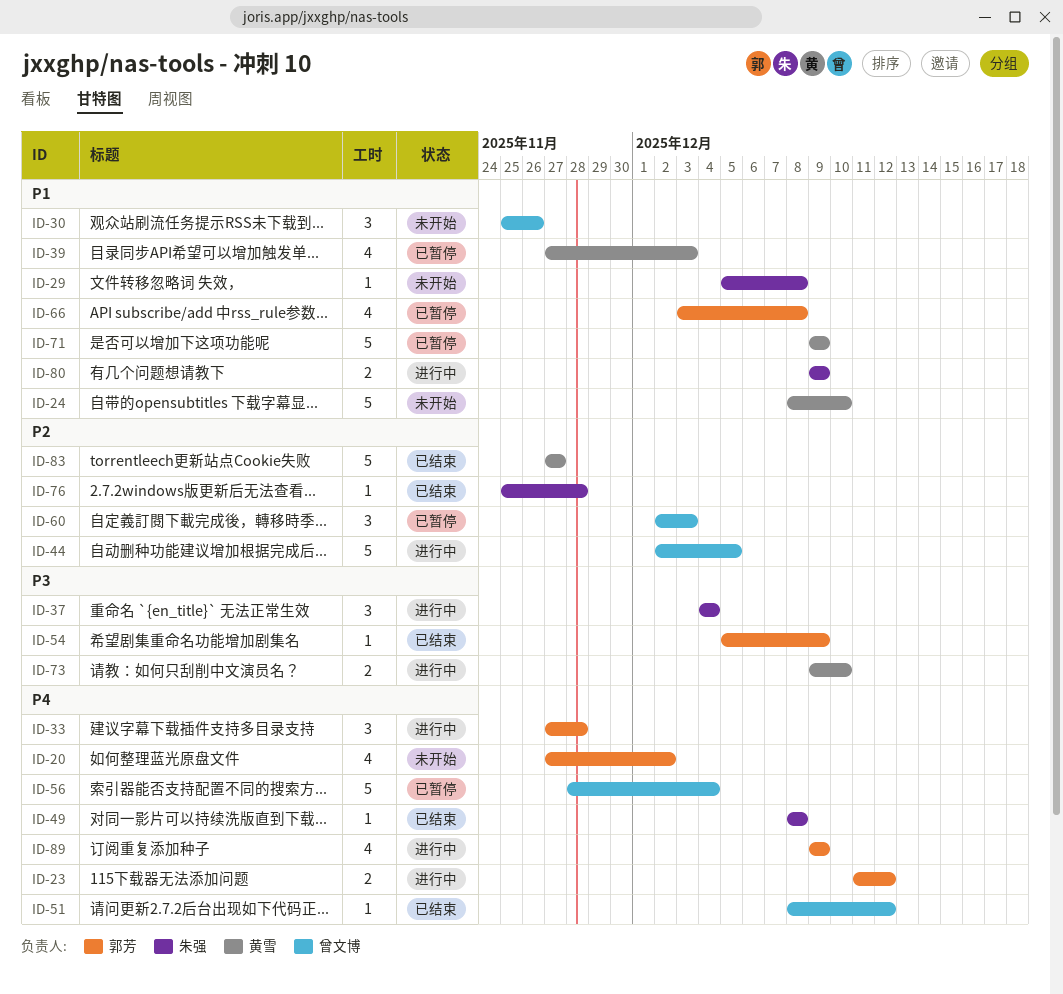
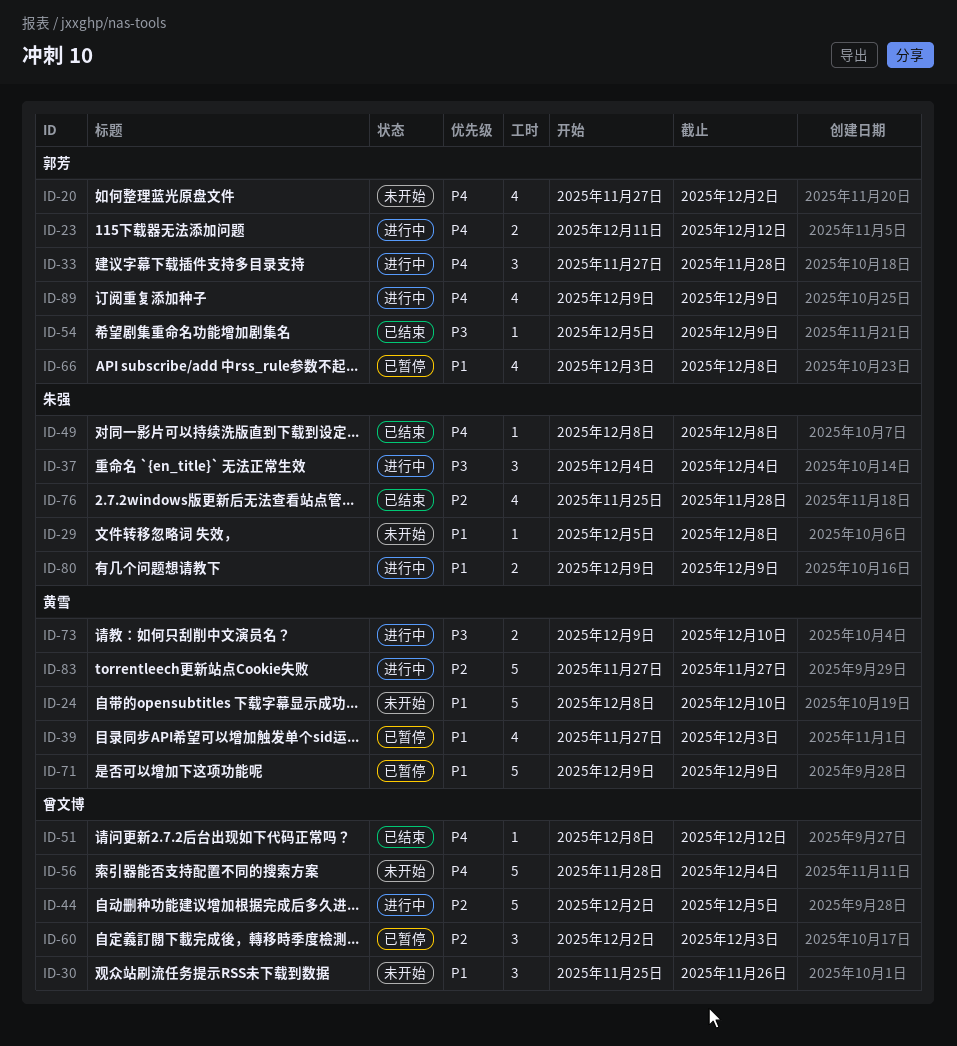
ID-56, status: 已暂停 -> 未开始
ID-76, estimate: 1 -> 4
ID-83, status: 已结束 -> 进行中

